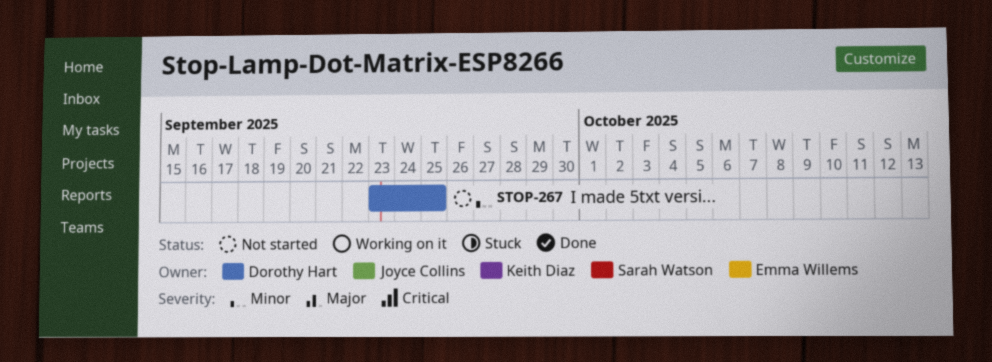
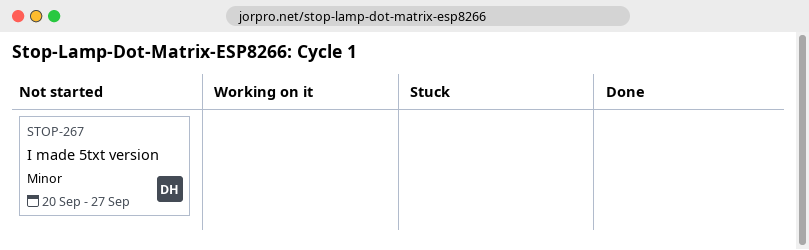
STOP-267, start: Sep 23 -> Sep 20
STOP-267, due: Sep 25 -> Sep 27

